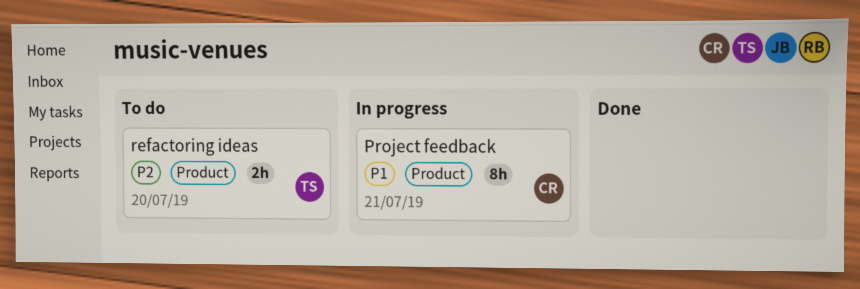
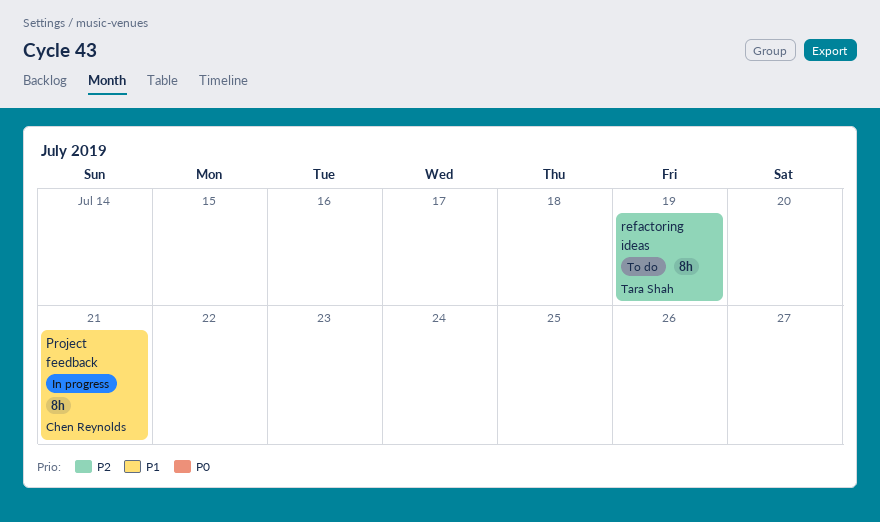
refactoring ideas, estimate: 2h -> 8h
refactoring ideas, due: Jul 20 -> Jul 19

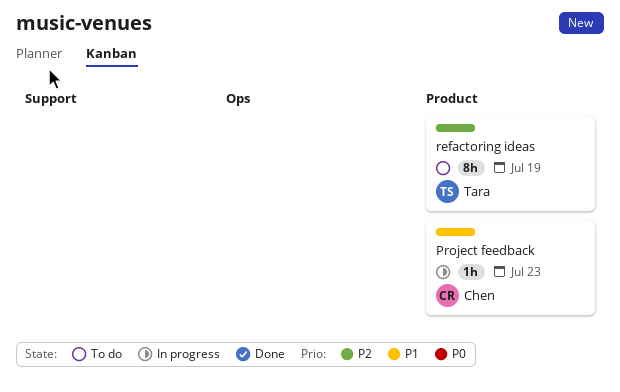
Project feedback, estimate: 8h -> 1h
Project feedback, due: Jul 21 -> Jul 23

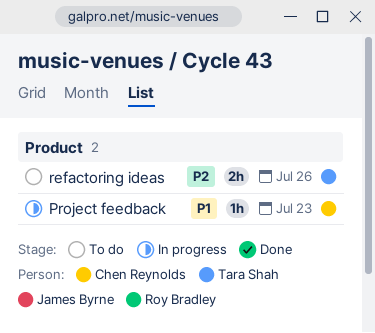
refactoring ideas, estimate: 8h -> 2h
refactoring ideas, due: Jul 19 -> Jul 26

